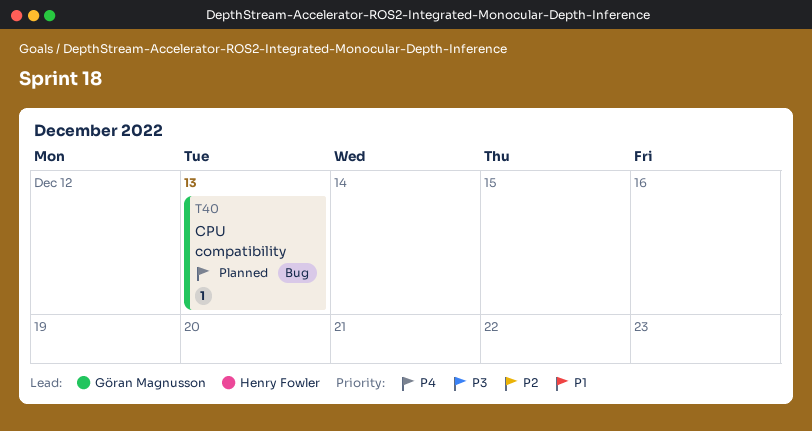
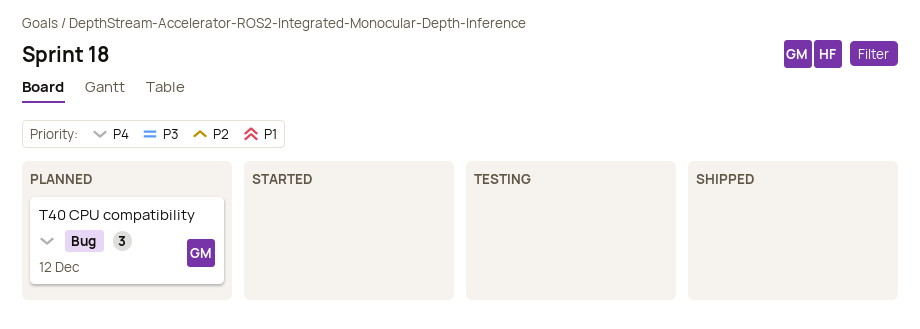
T40, estimate: 1 -> 3
T40, due: Dec 13 -> Dec 12

